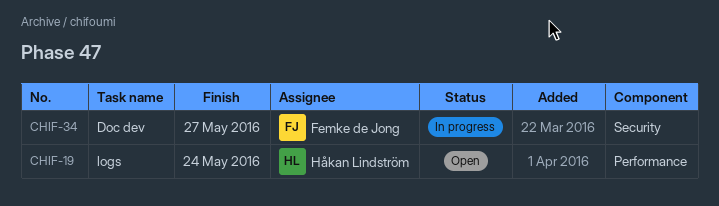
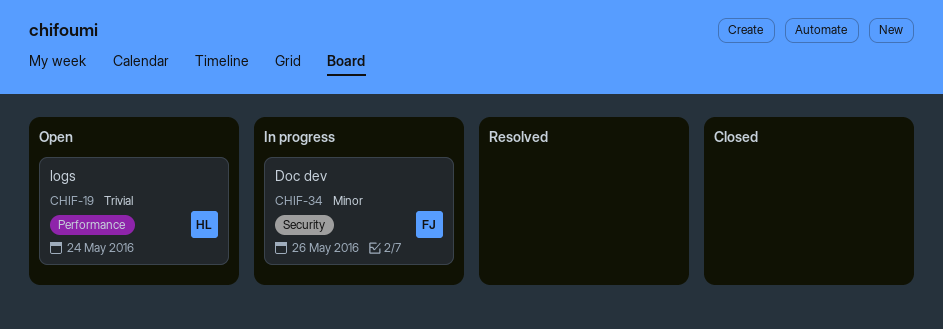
CHIF-34, due: May 27 -> May 26

